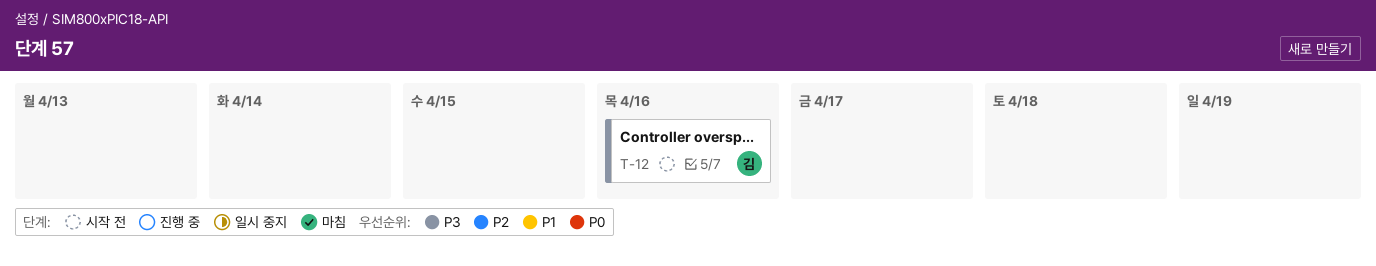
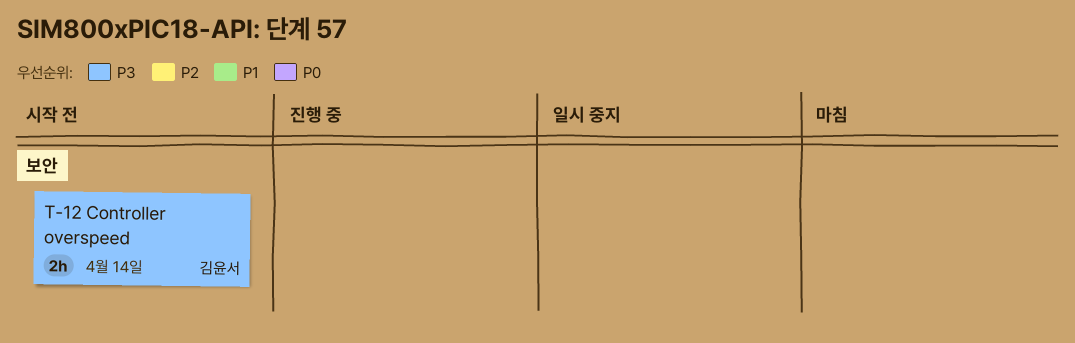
T-12, due: Apr 16 -> Apr 14

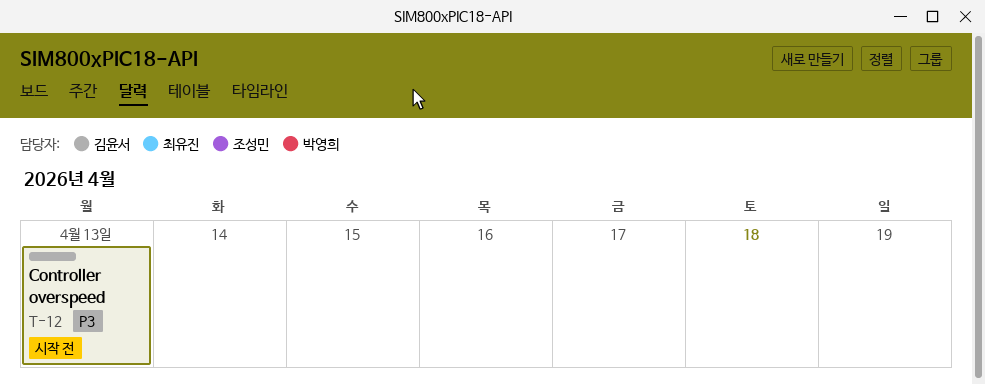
T-12, due: Apr 14 -> Apr 13

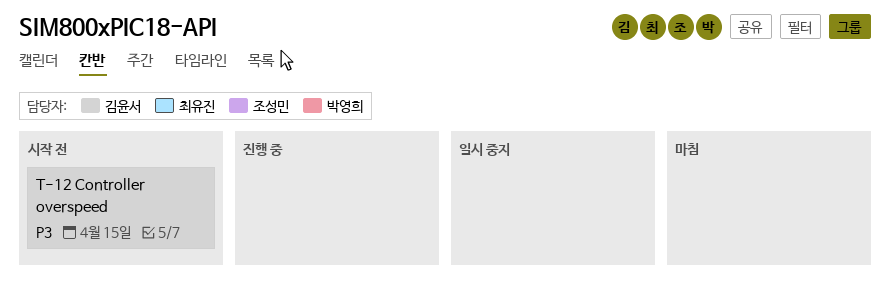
T-12, due: Apr 13 -> Apr 15

